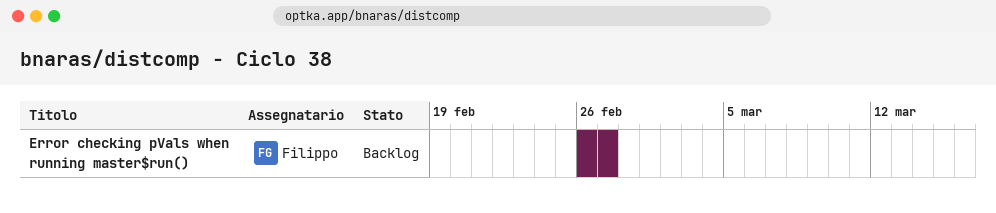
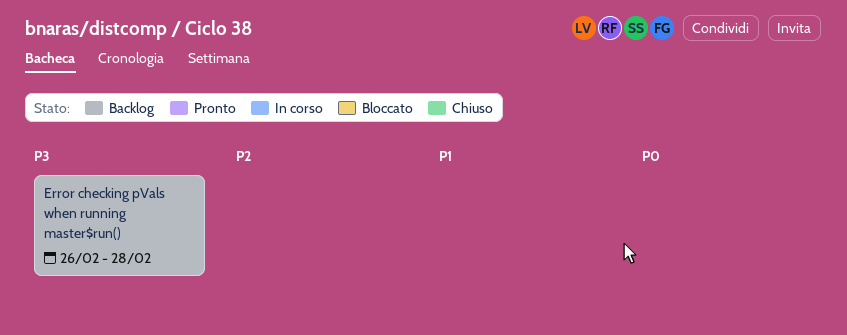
Error checking pVals when running master$run(), due: Feb 27 -> Feb 28

